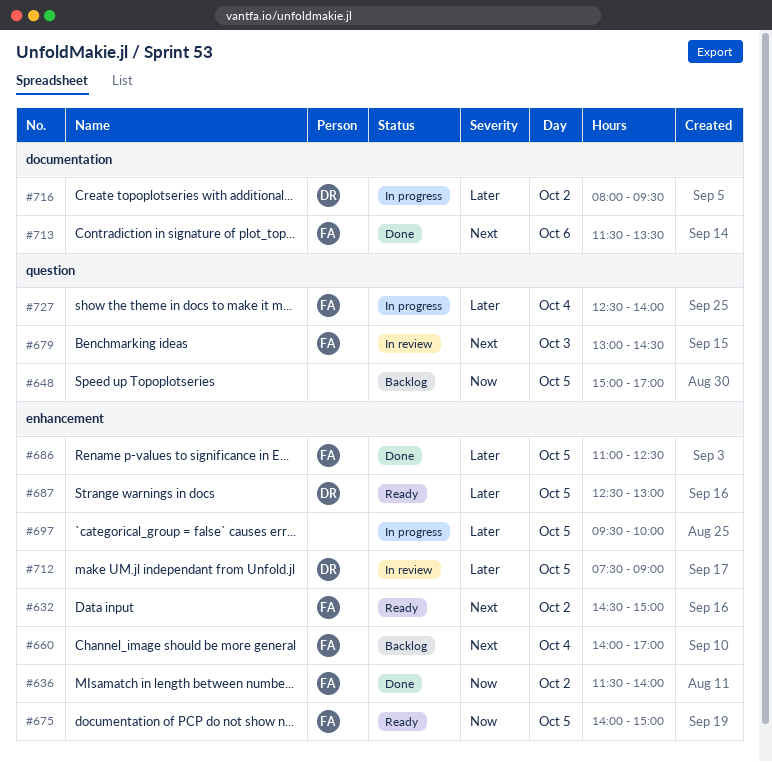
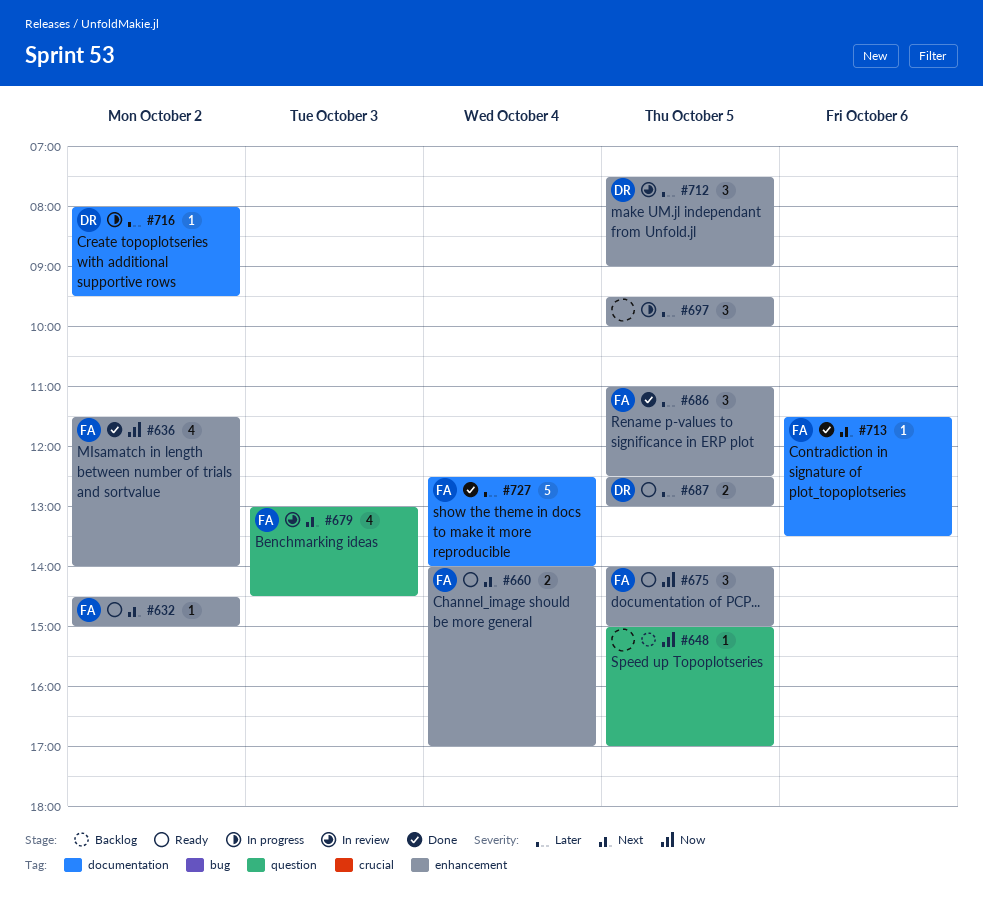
#660, status: Backlog -> Ready
#727, status: In progress -> Done
#727, label: question -> documentation

